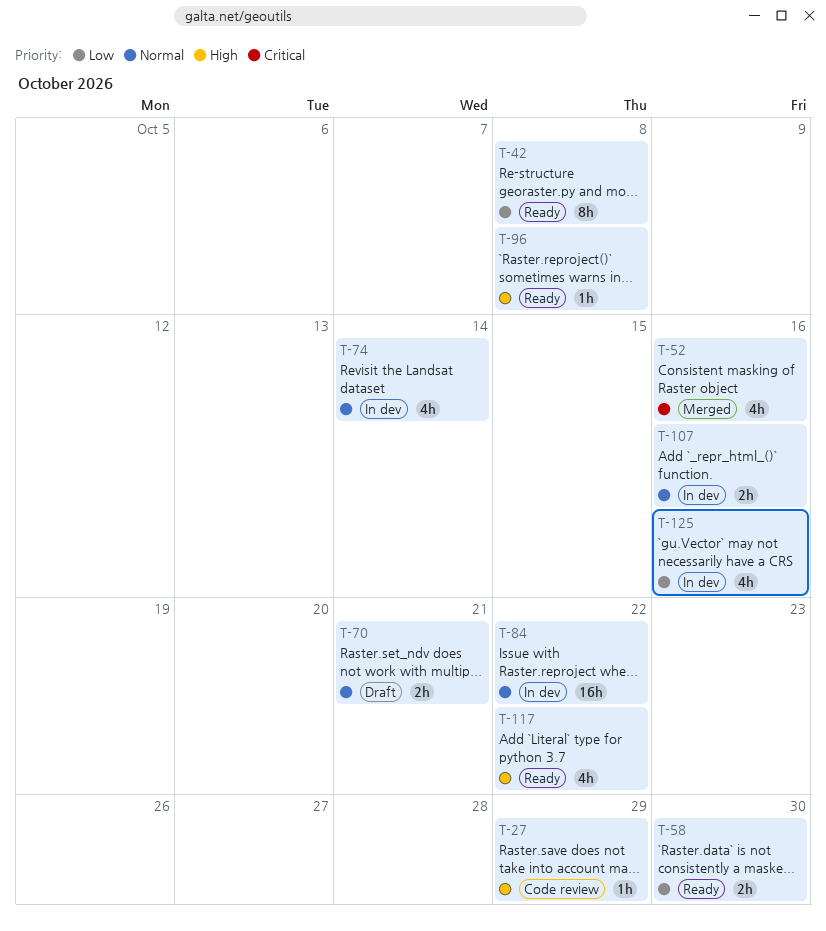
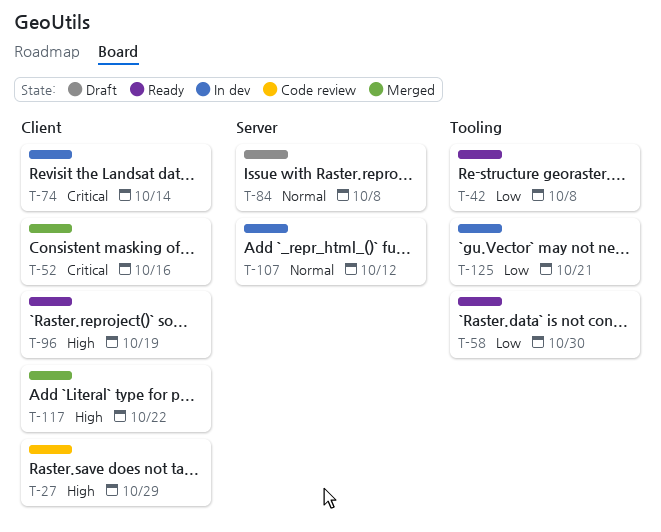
T-70: present -> none
T-74, priority: Normal -> Critical
T-84, status: In dev -> Draft
T-84, due: Oct 22 -> Oct 8
T-96, due: Oct 8 -> Oct 19
T-107, due: Oct 16 -> Oct 12
T-117, status: Ready -> Merged
T-125, due: Oct 16 -> Oct 21

